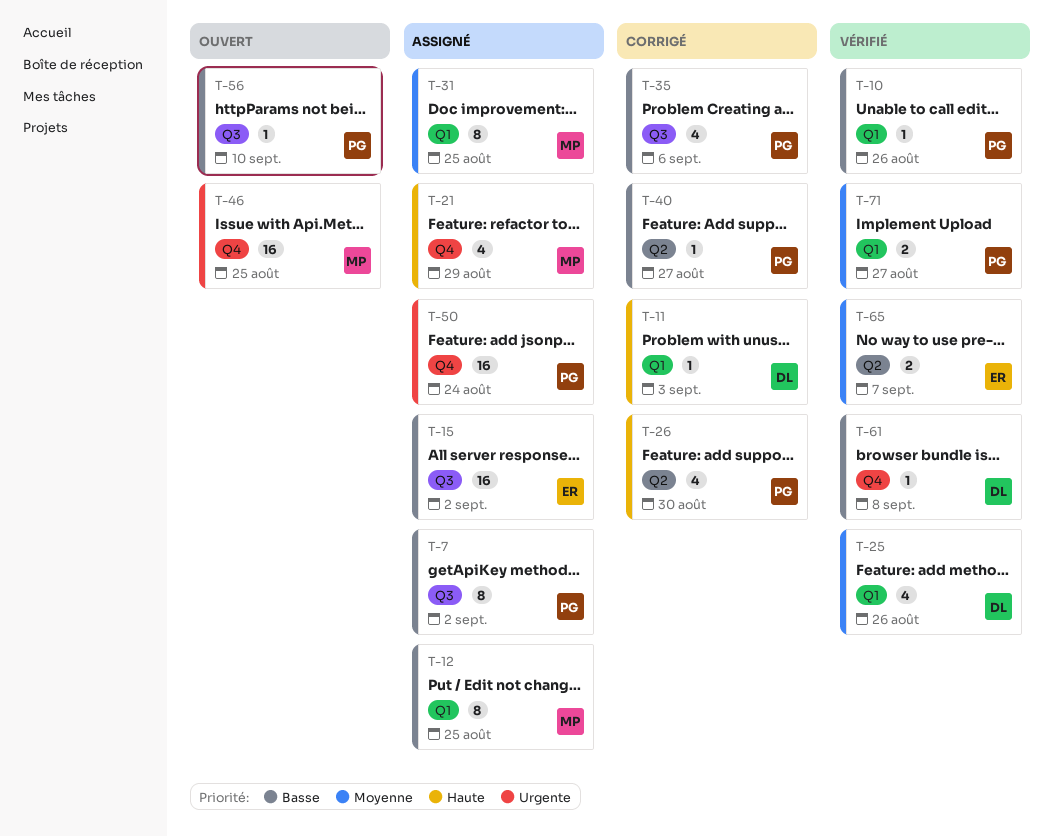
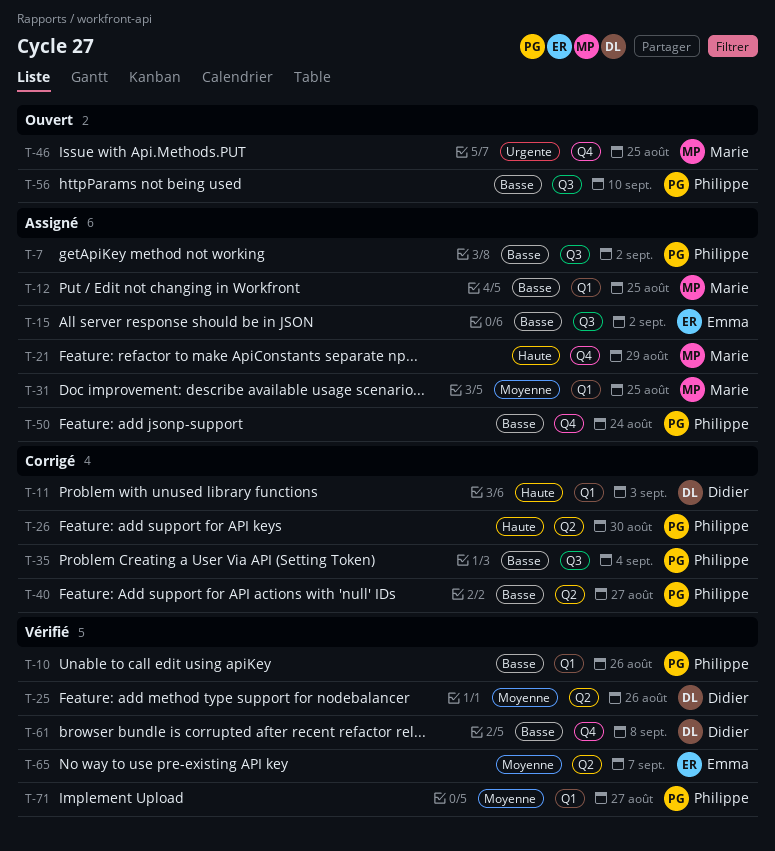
T-25, label: Q1 -> Q2
T-35, due: Sep 6 -> Sep 4
T-50, priority: Urgente -> Basse

